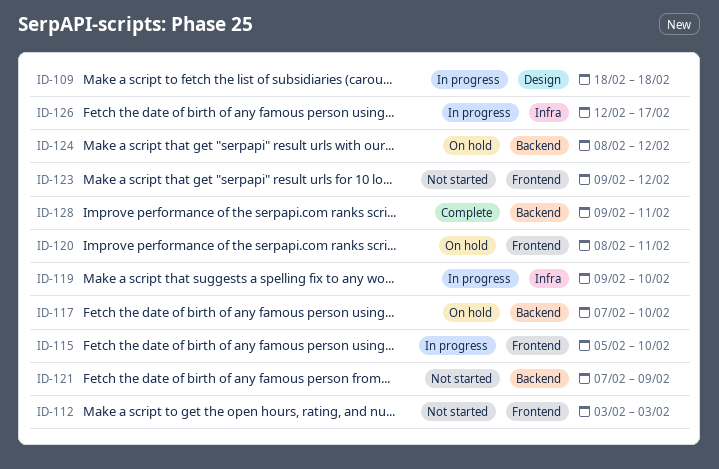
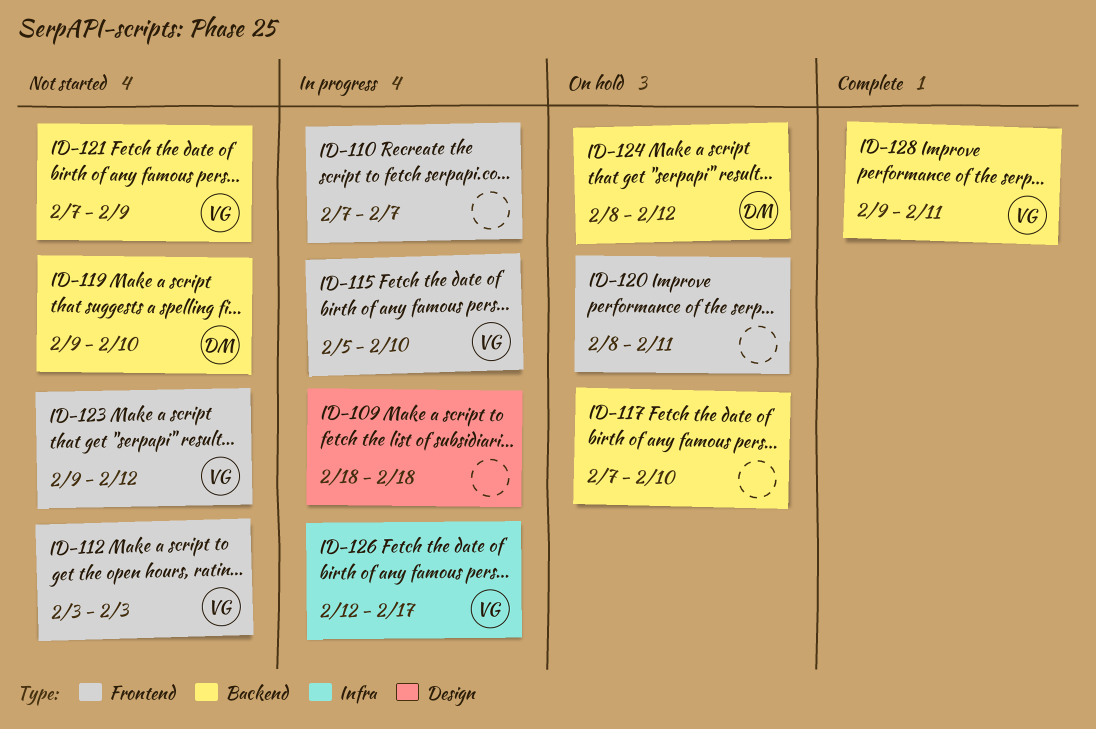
ID-110: none -> present
ID-119, status: In progress -> Not started
ID-119, label: Infra -> Backend

